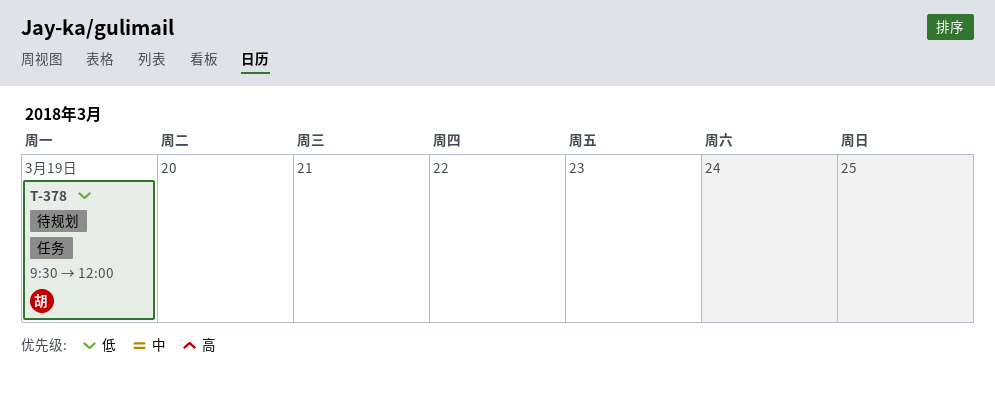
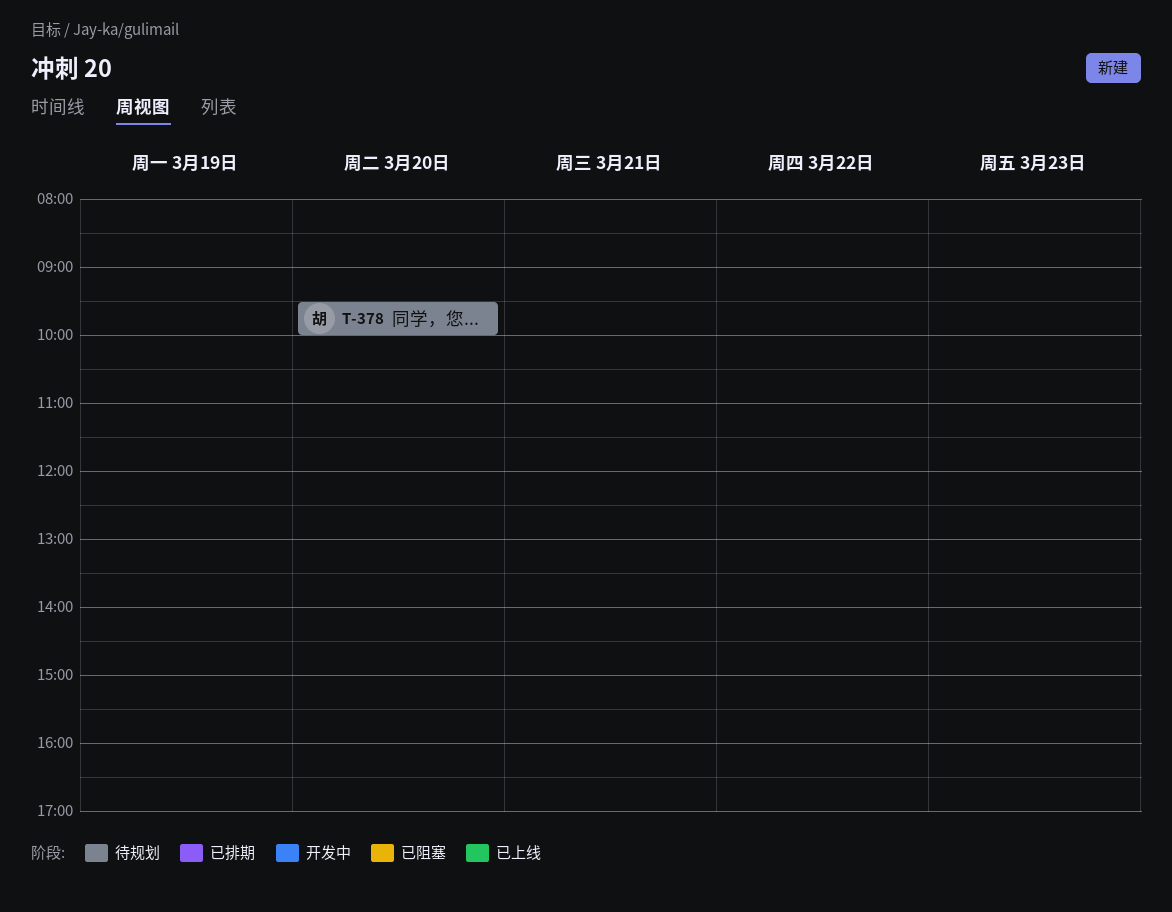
T-378, day: Mar 19 -> Mar 20
T-378, ends: 12:00 -> 10:00

